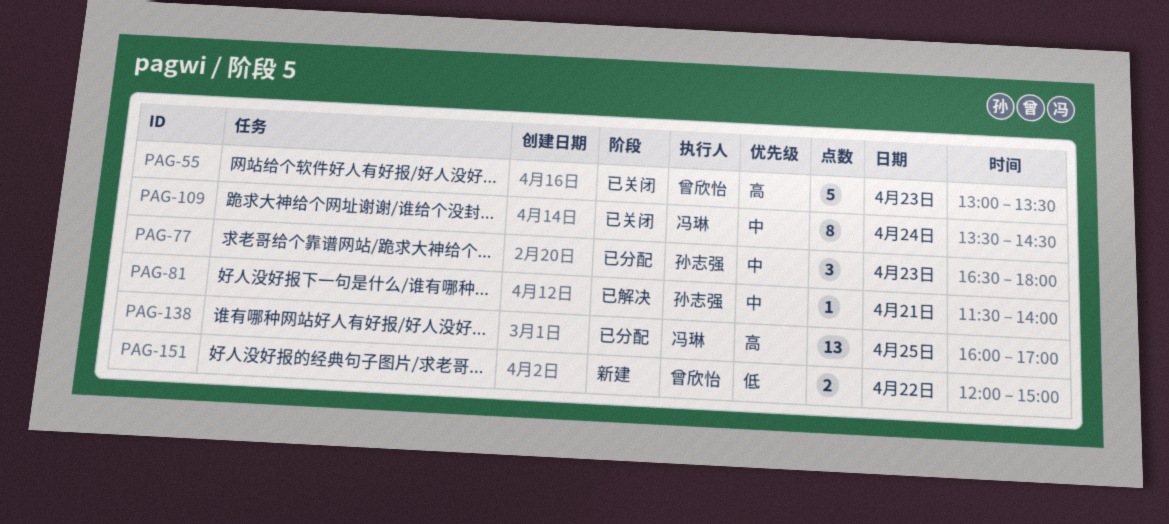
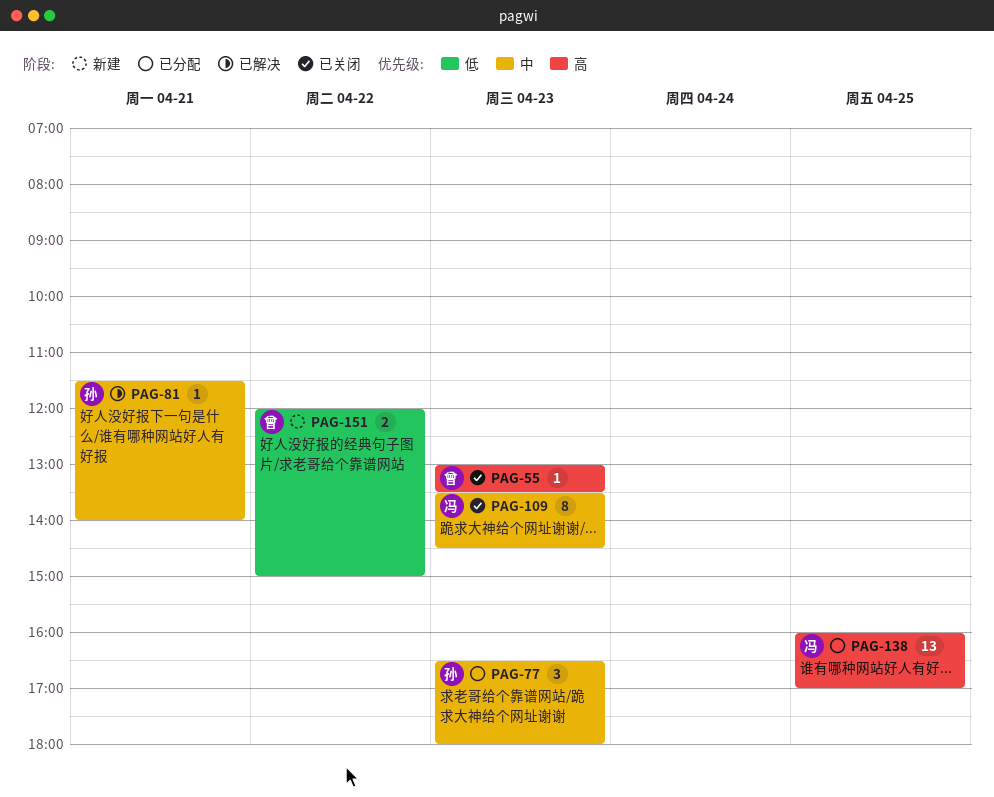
PAG-55, estimate: 5 -> 1
PAG-109, day: Apr 24 -> Apr 23

